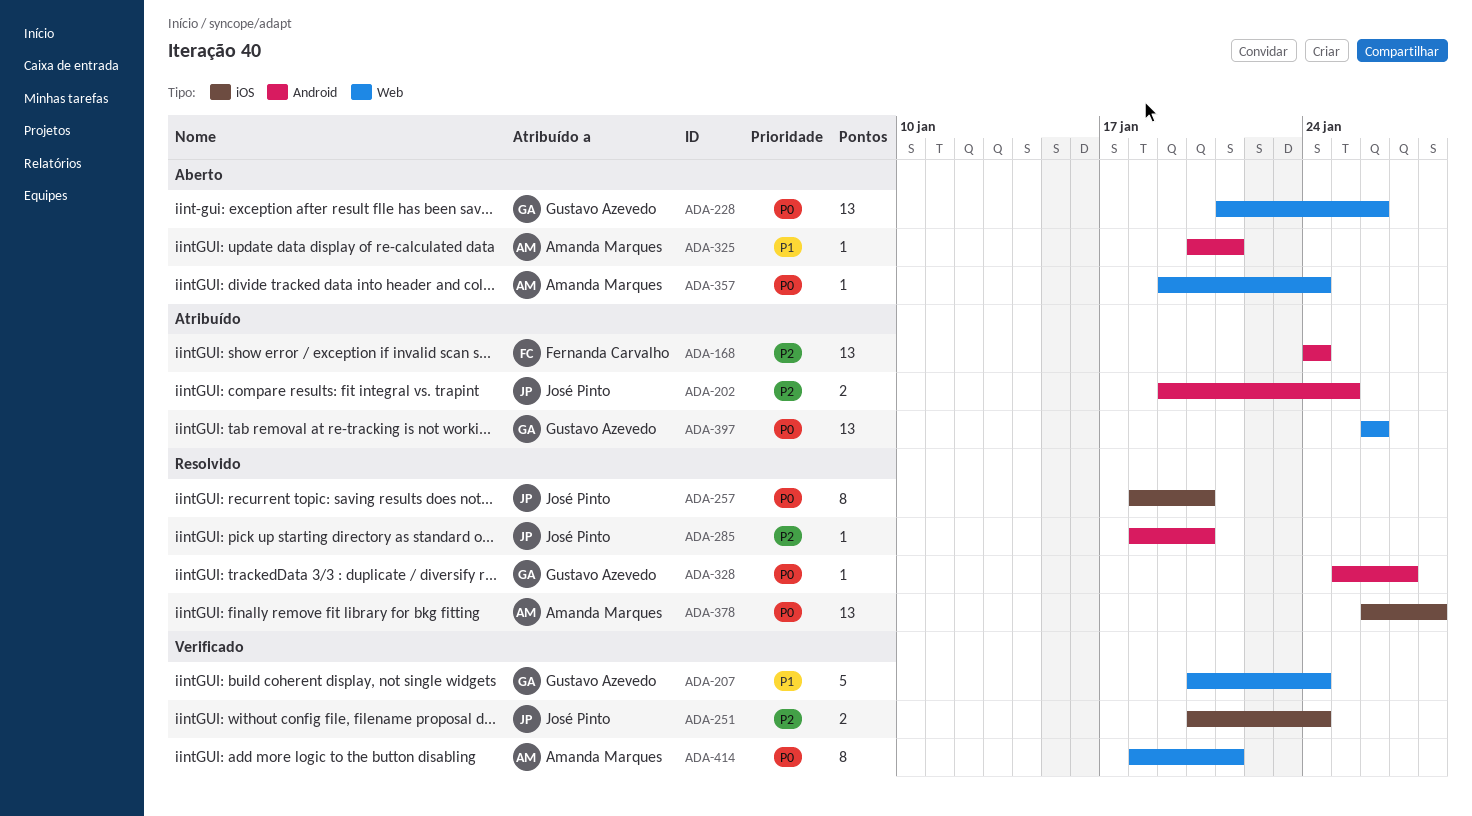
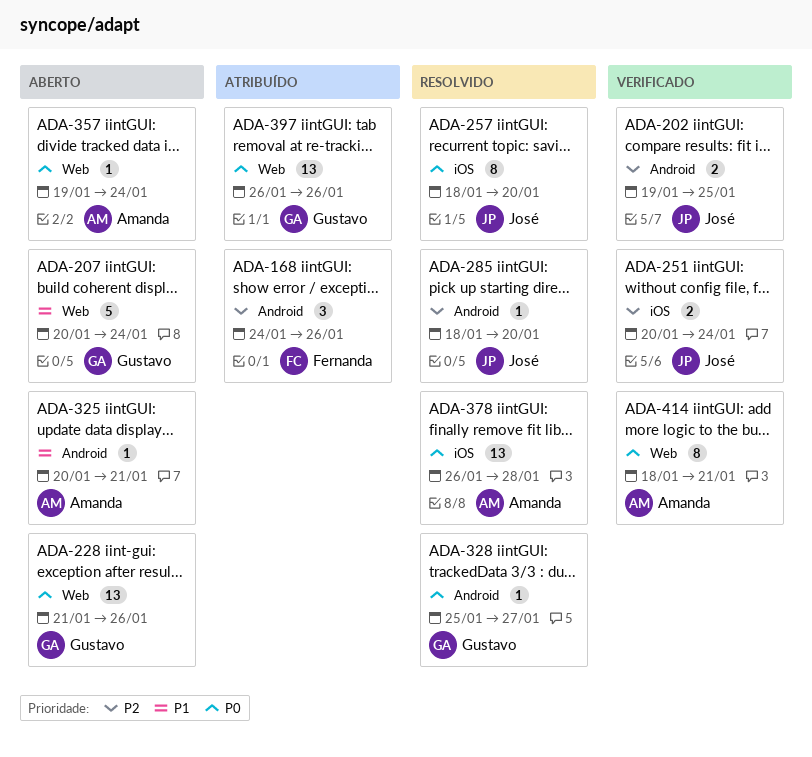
ADA-168, estimate: 13 -> 3
ADA-168, due: Jan 24 -> Jan 26
ADA-202, status: Atribuído -> Verificado
ADA-207, status: Verificado -> Aberto

